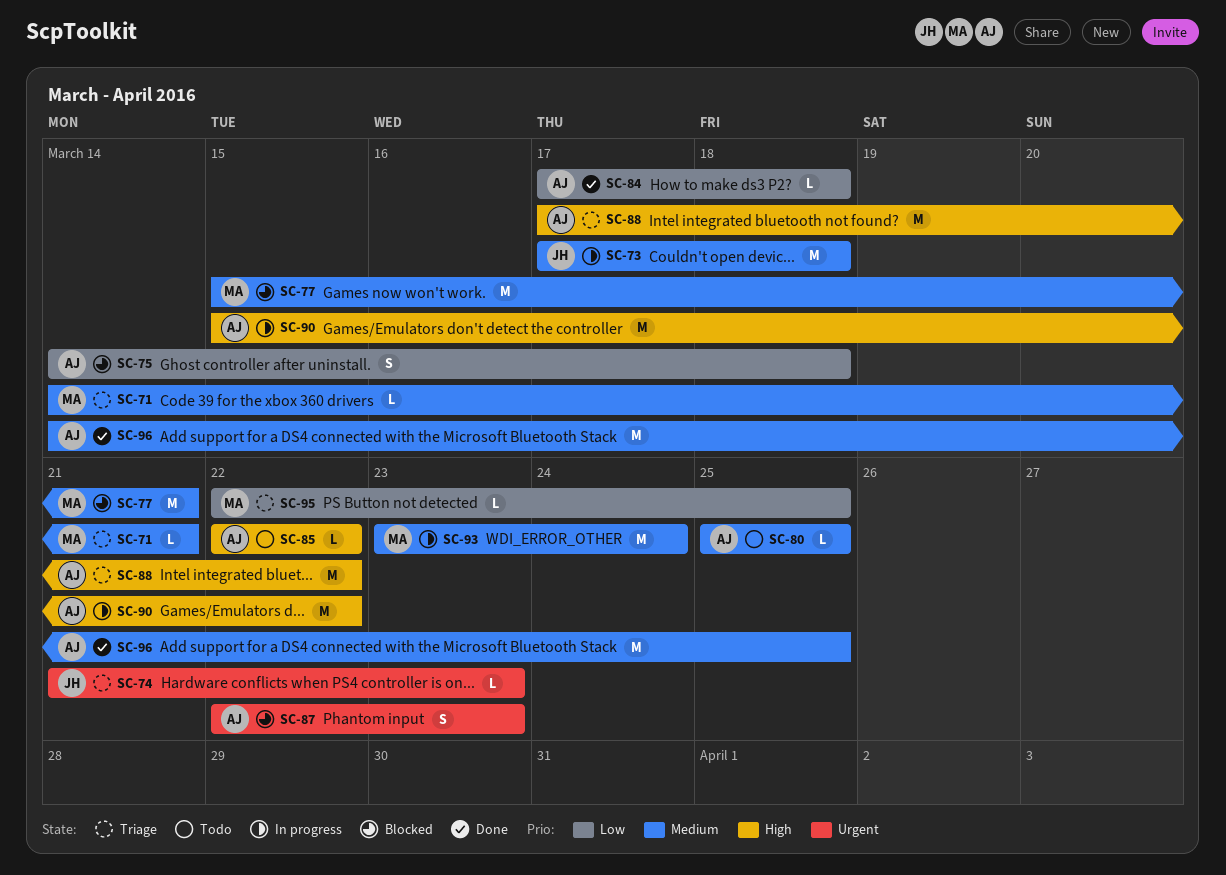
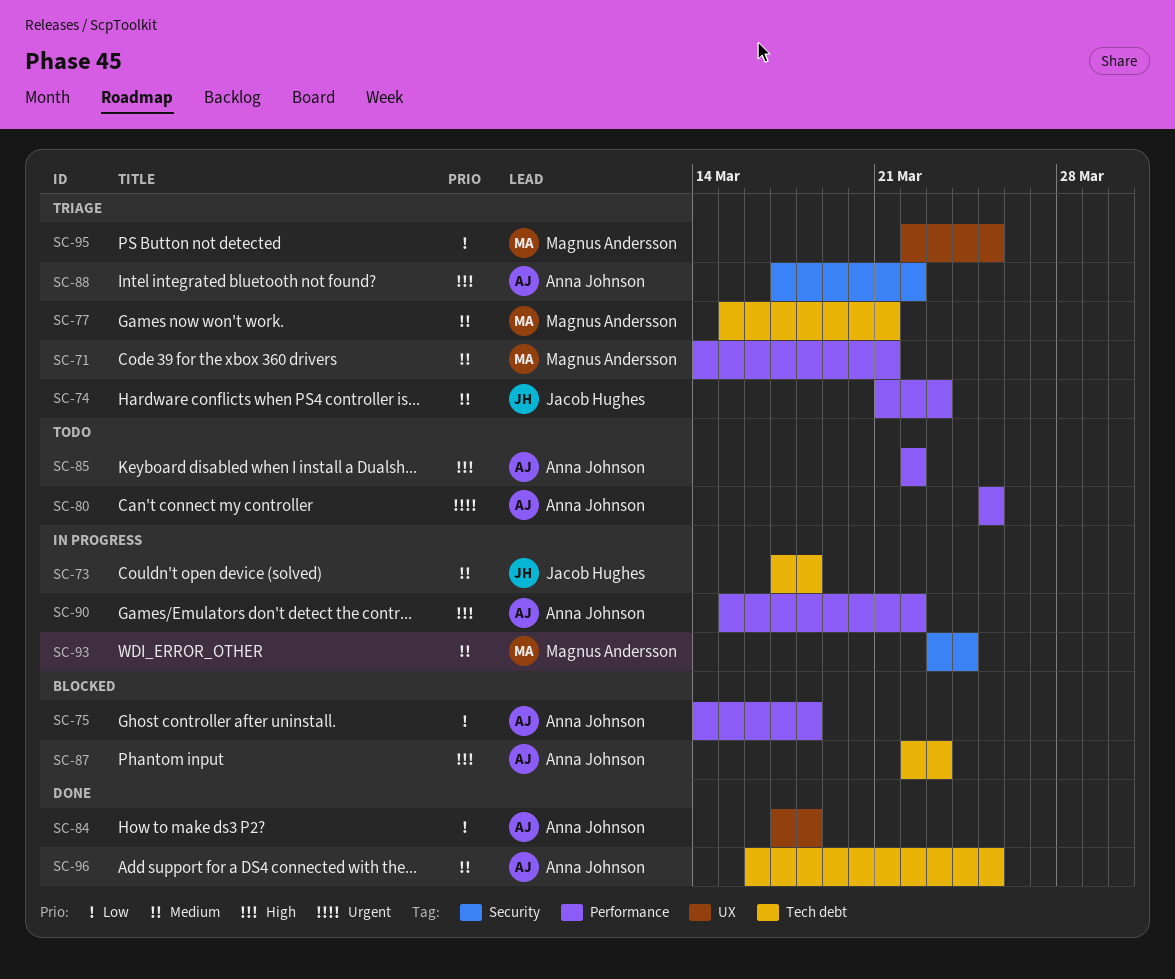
SC-74, priority: Urgent -> Medium
SC-77, status: Blocked -> Triage
SC-80, priority: Medium -> Urgent
SC-87, priority: Urgent -> High
SC-96, start: Mar 14 -> Mar 16

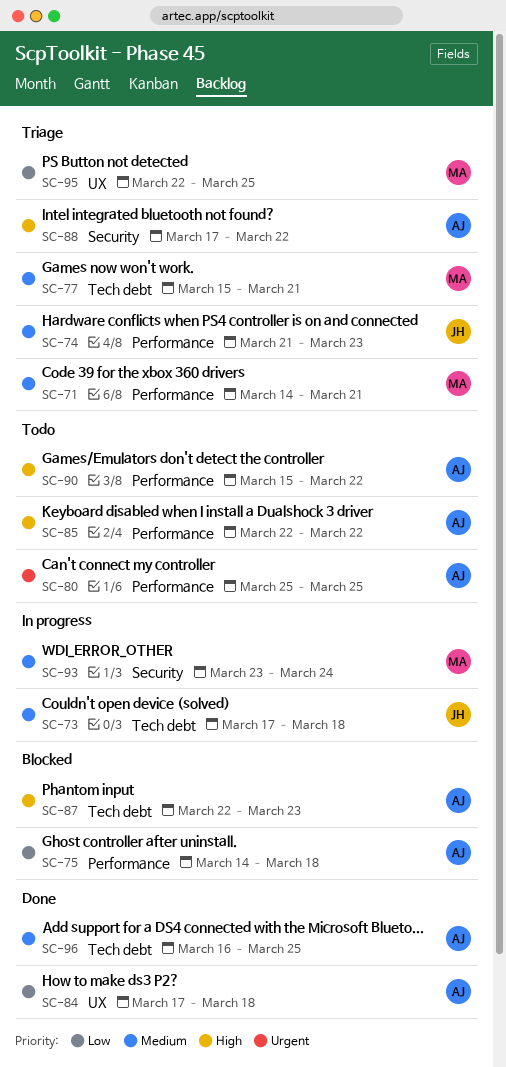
SC-90, status: In progress -> Todo

